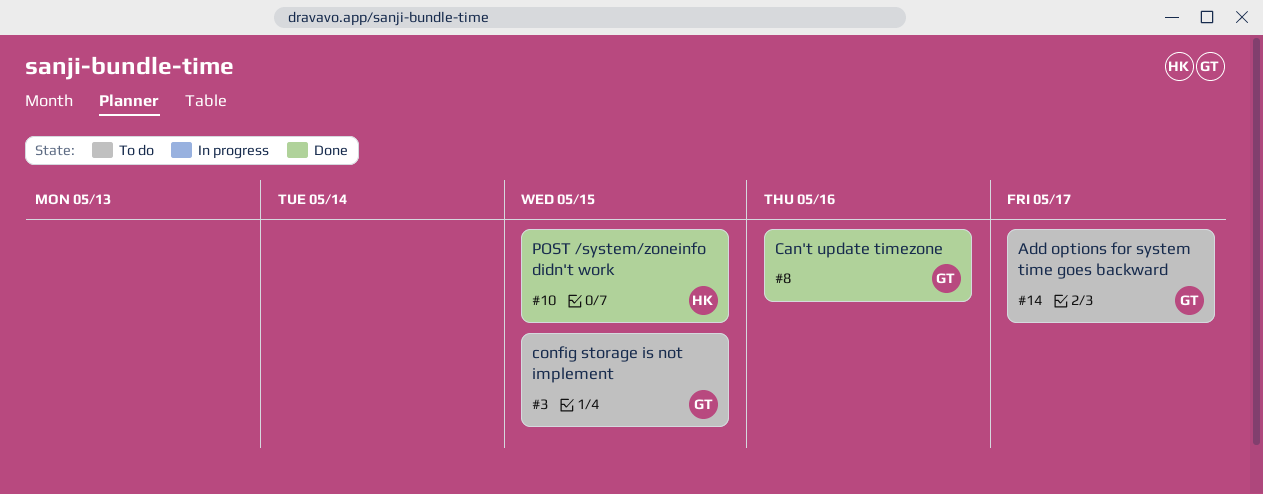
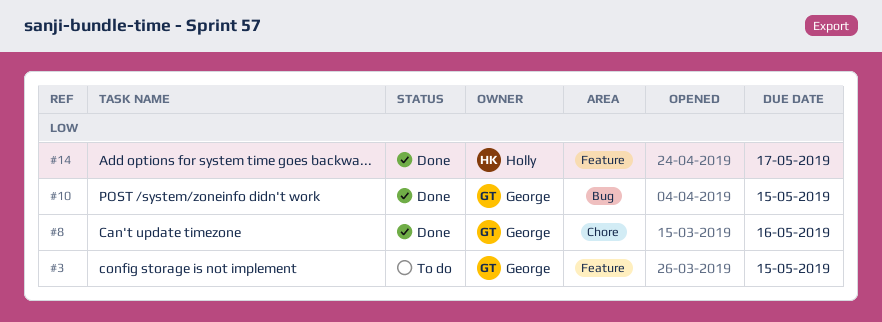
#10, owner: Holly -> George
#14, status: To do -> Done
#14, owner: George -> Holly

